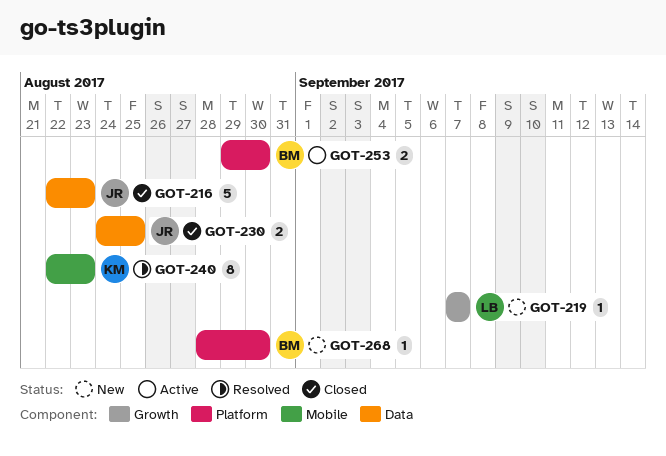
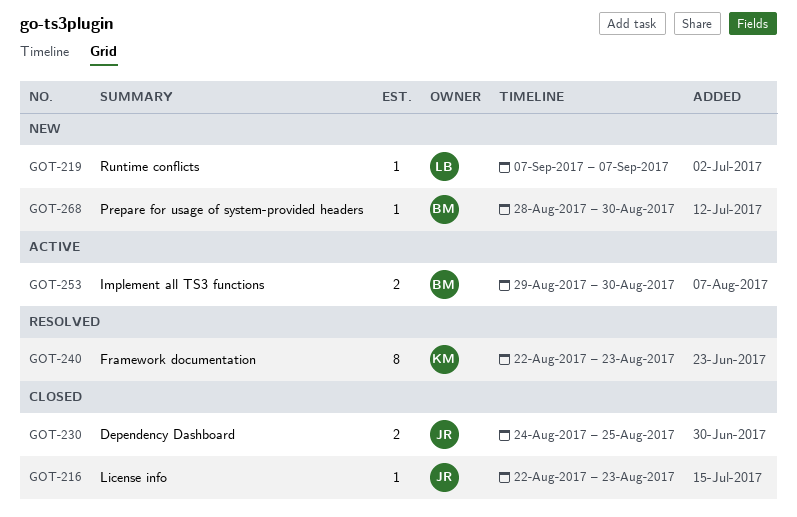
GOT-216, estimate: 5 -> 1

